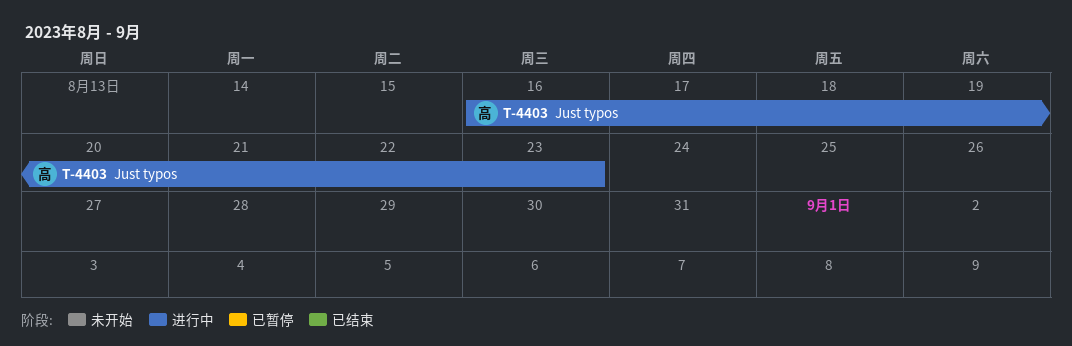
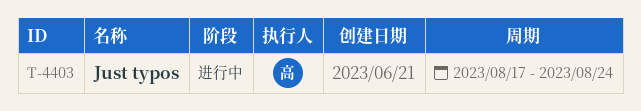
T-4403, start: Aug 16 -> Aug 17
T-4403, due: Aug 23 -> Aug 24

